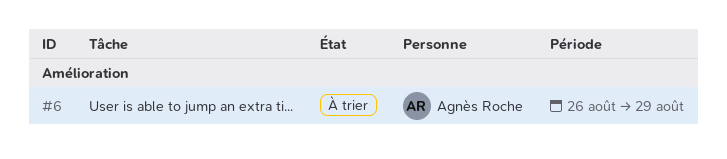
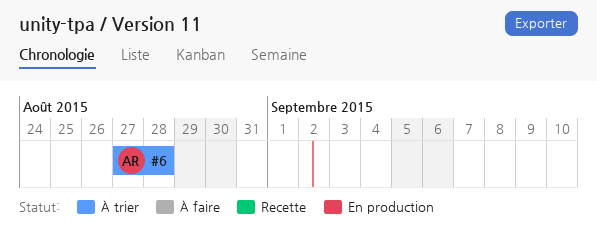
#6, start: Aug 26 -> Aug 27
#6, due: Aug 29 -> Aug 28

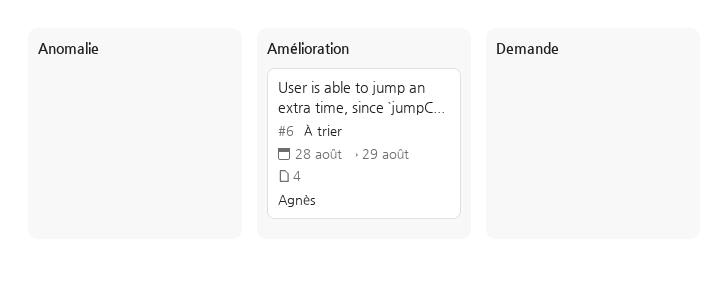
#6, start: Aug 27 -> Aug 28
#6, due: Aug 28 -> Aug 29

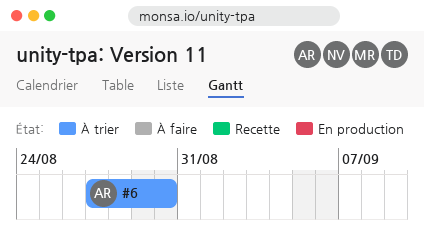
#6, start: Aug 28 -> Aug 27
#6, due: Aug 29 -> Aug 30

